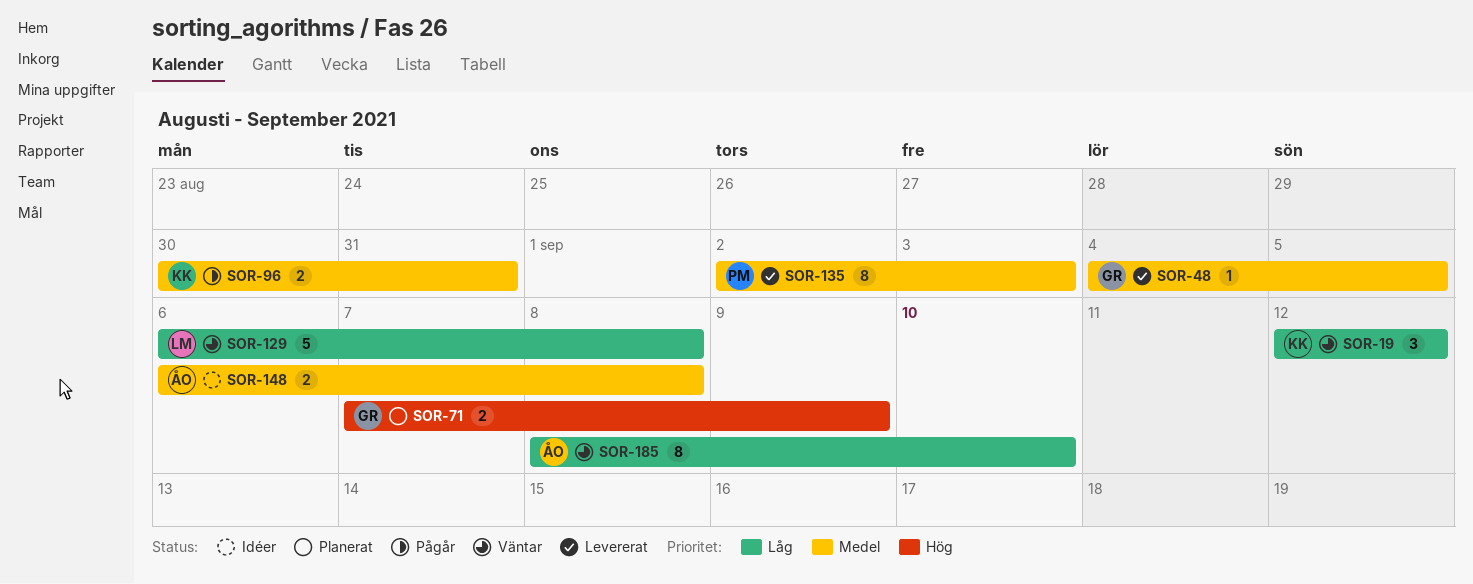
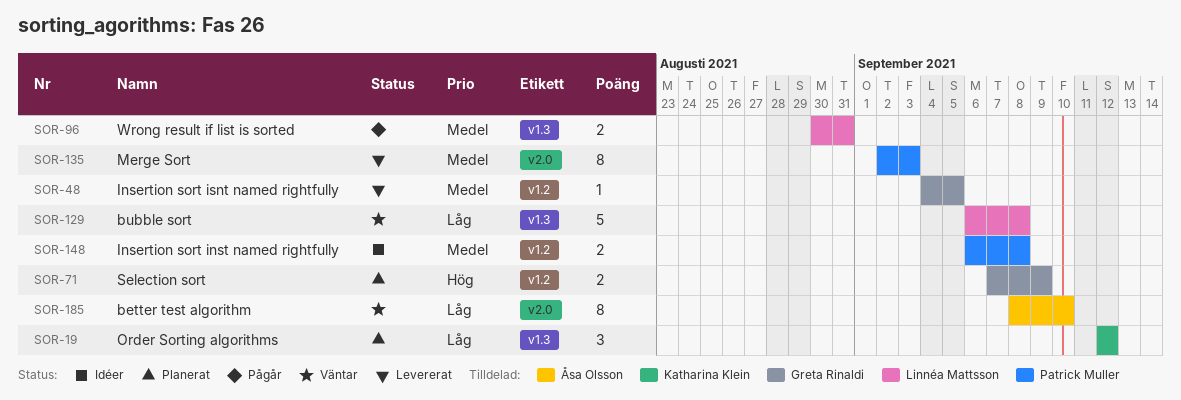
SOR-19, status: Väntar -> Planerat
SOR-96, owner: Katharina Klein -> Linnéa Mattsson
SOR-148, owner: Åsa Olsson -> Patrick Muller

